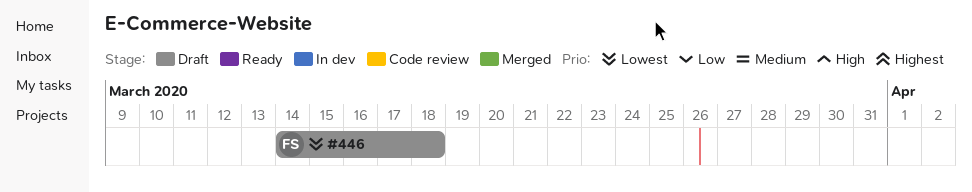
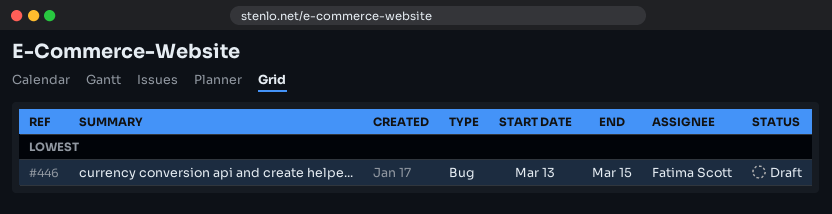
#446, start: Mar 14 -> Mar 13
#446, due: Mar 18 -> Mar 15

